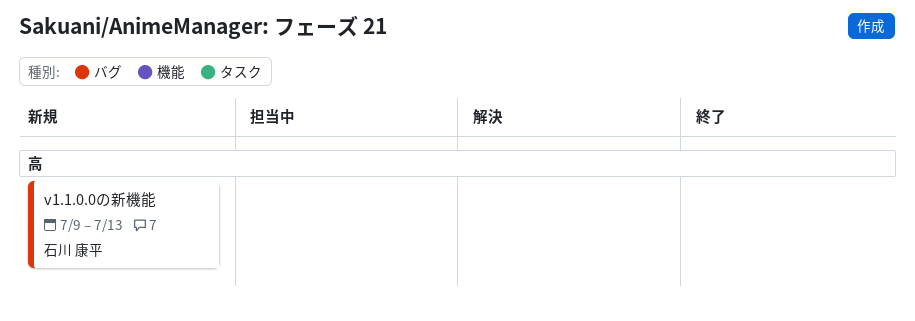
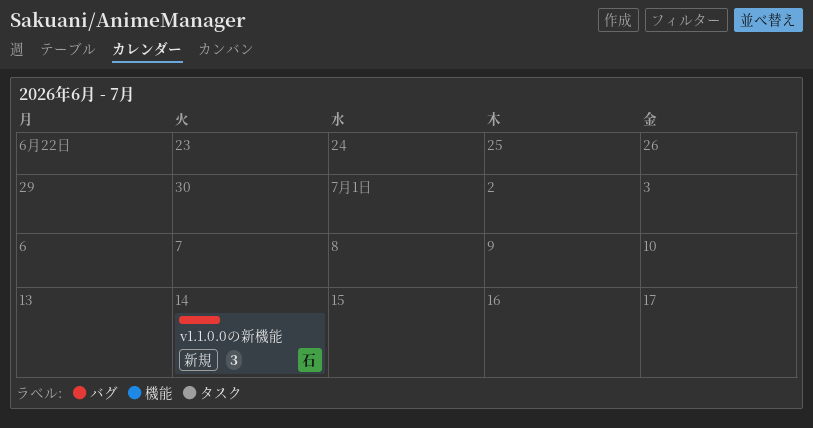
v1.1.0.0の新機能, due: Jul 13 -> Jul 14

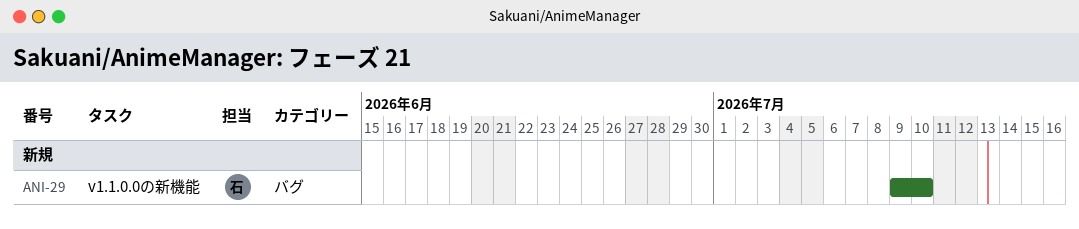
v1.1.0.0の新機能, due: Jul 14 -> Jul 10

